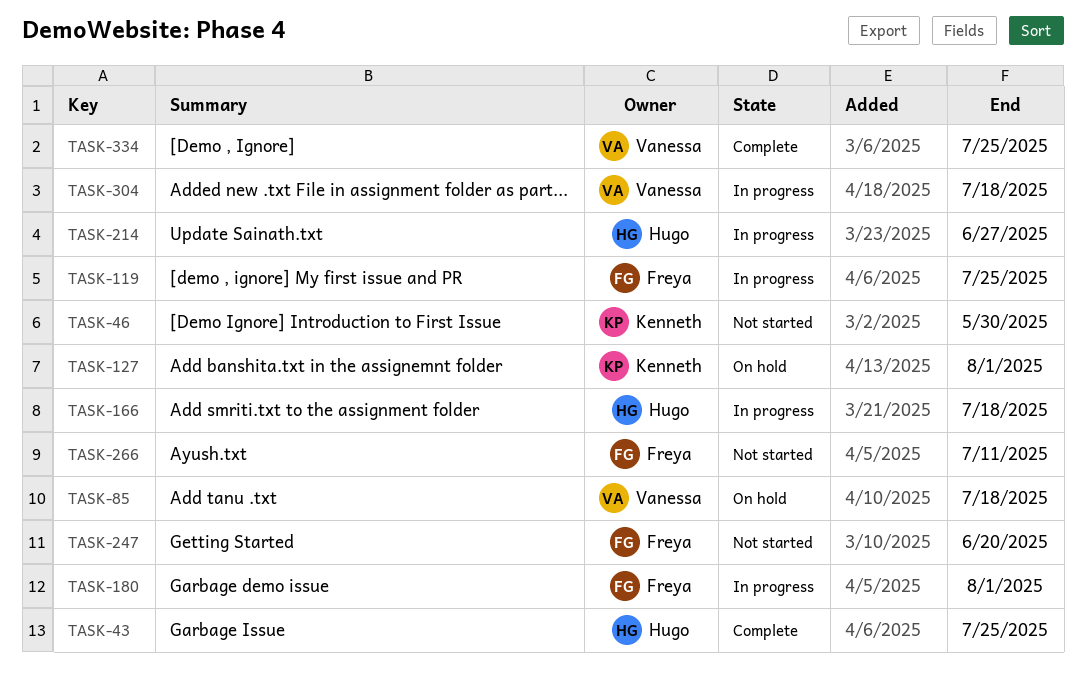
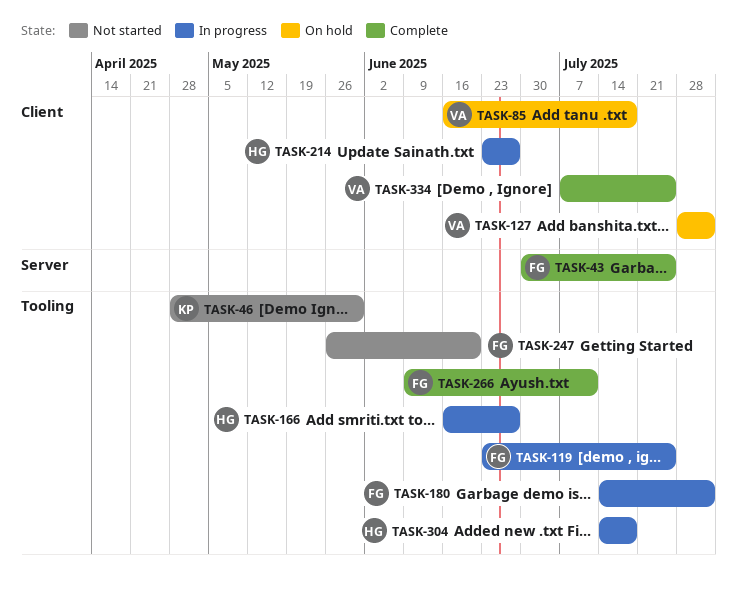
TASK-43, owner: Hugo -> Freya
TASK-127, owner: Kenneth -> Vanessa
TASK-166, due: Jul 18 -> Jun 27
TASK-266, status: Not started -> Complete
TASK-304, owner: Vanessa -> Hugo

